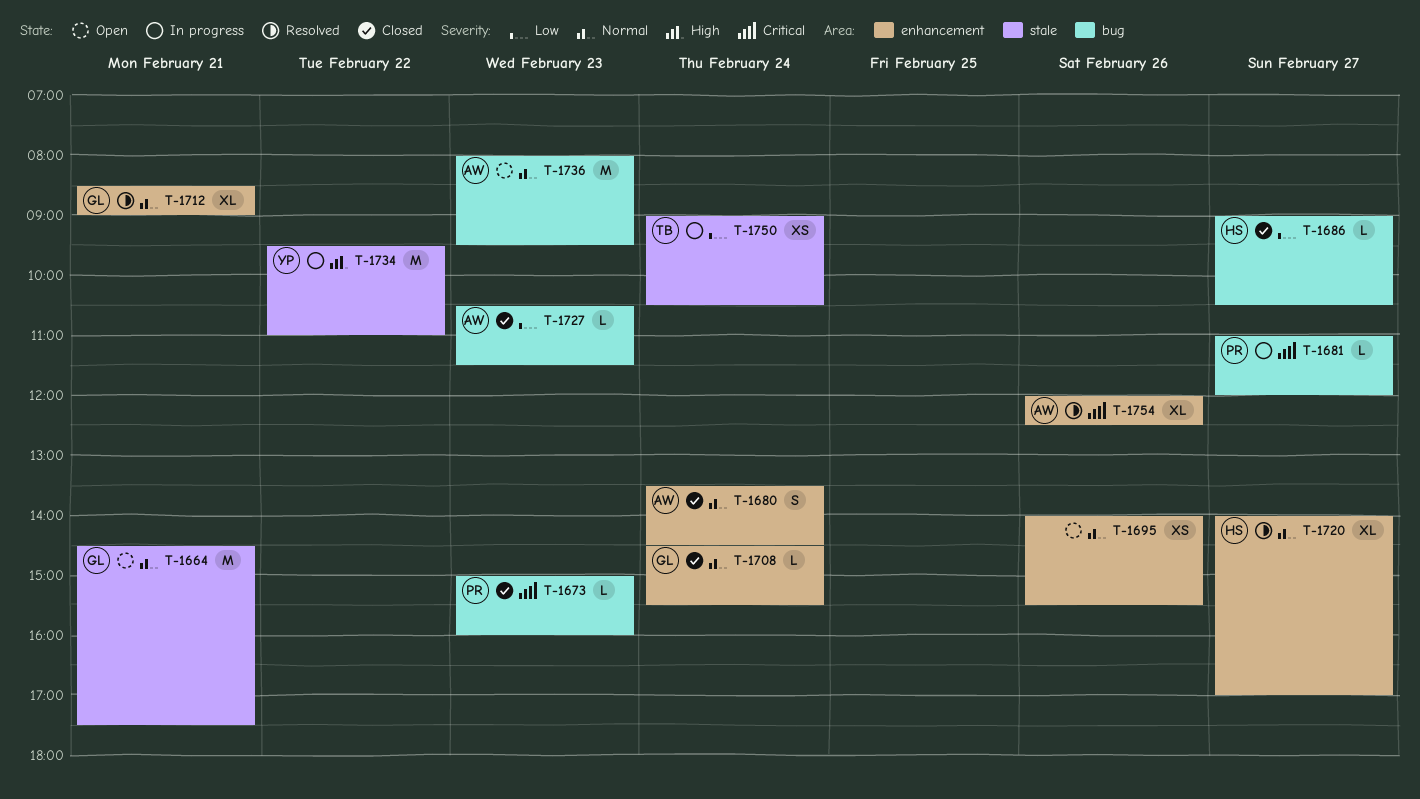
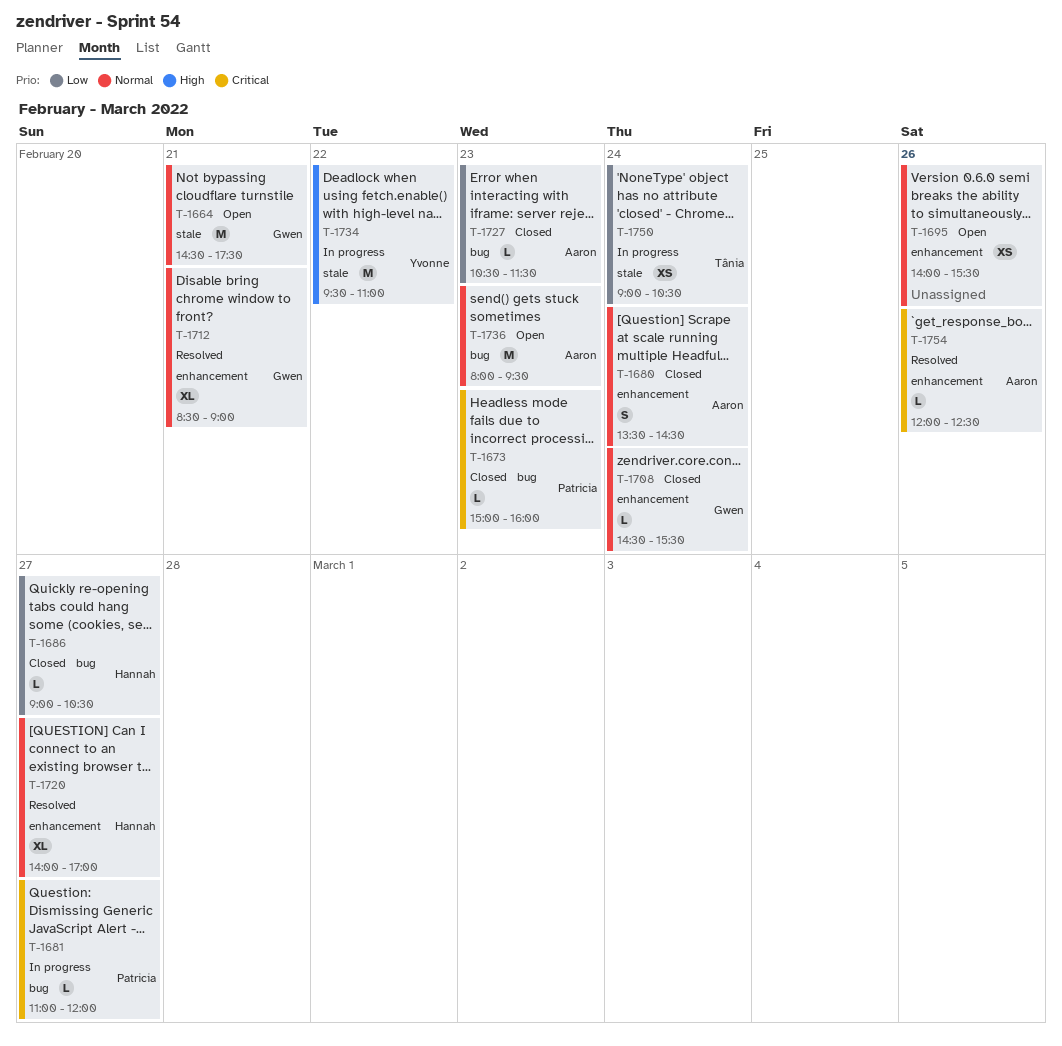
T-1754, estimate: XL -> L

